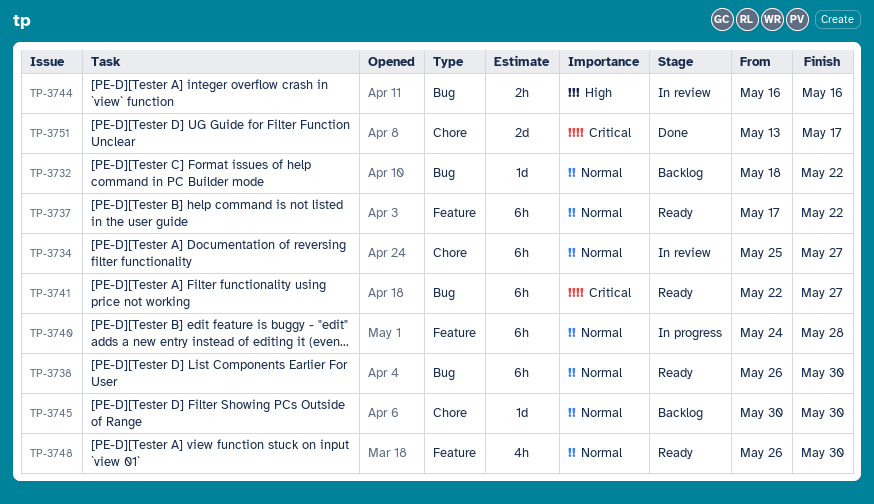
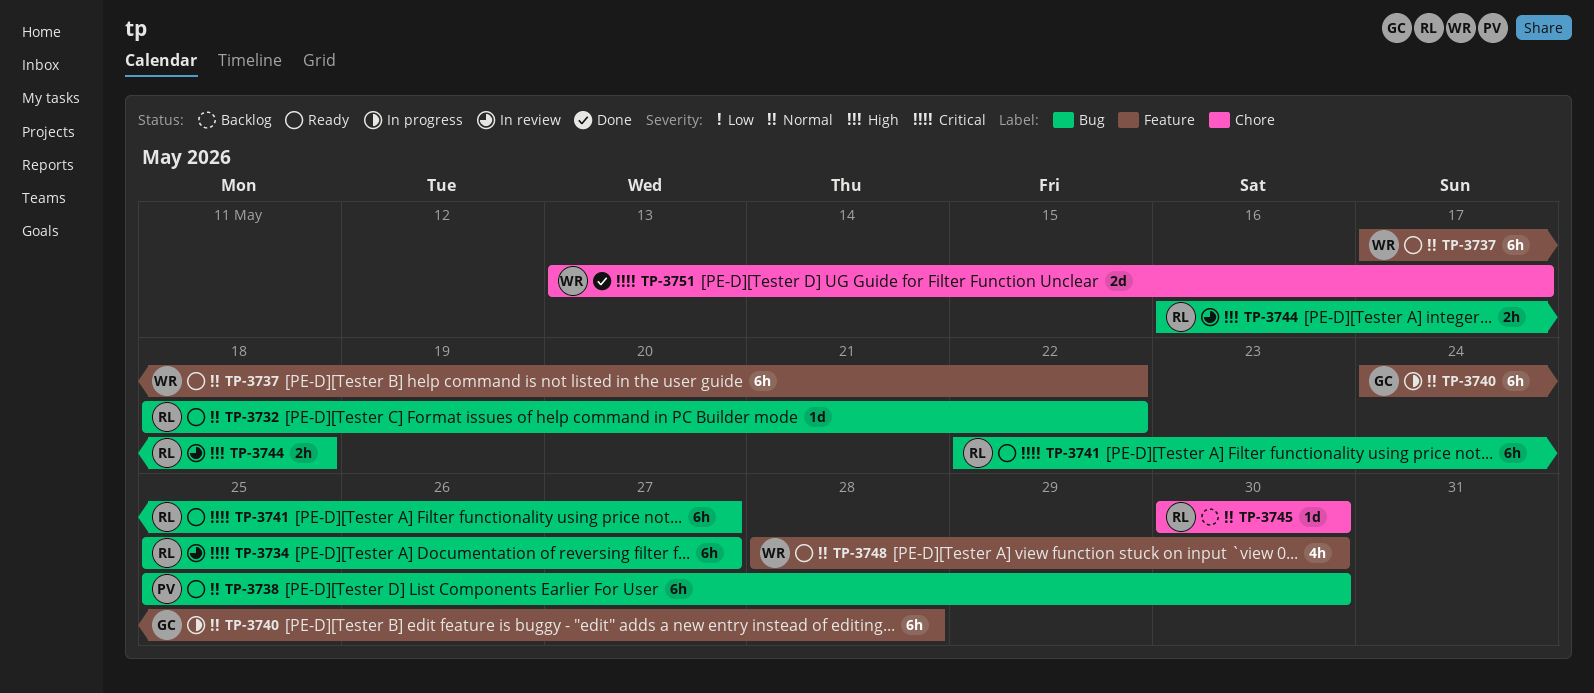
TP-3732, status: Backlog -> Ready
TP-3734, priority: Normal -> Critical
TP-3734, label: Chore -> Bug
TP-3738, start: May 26 -> May 25
TP-3744, due: May 16 -> May 18
TP-3748, start: May 26 -> May 28

